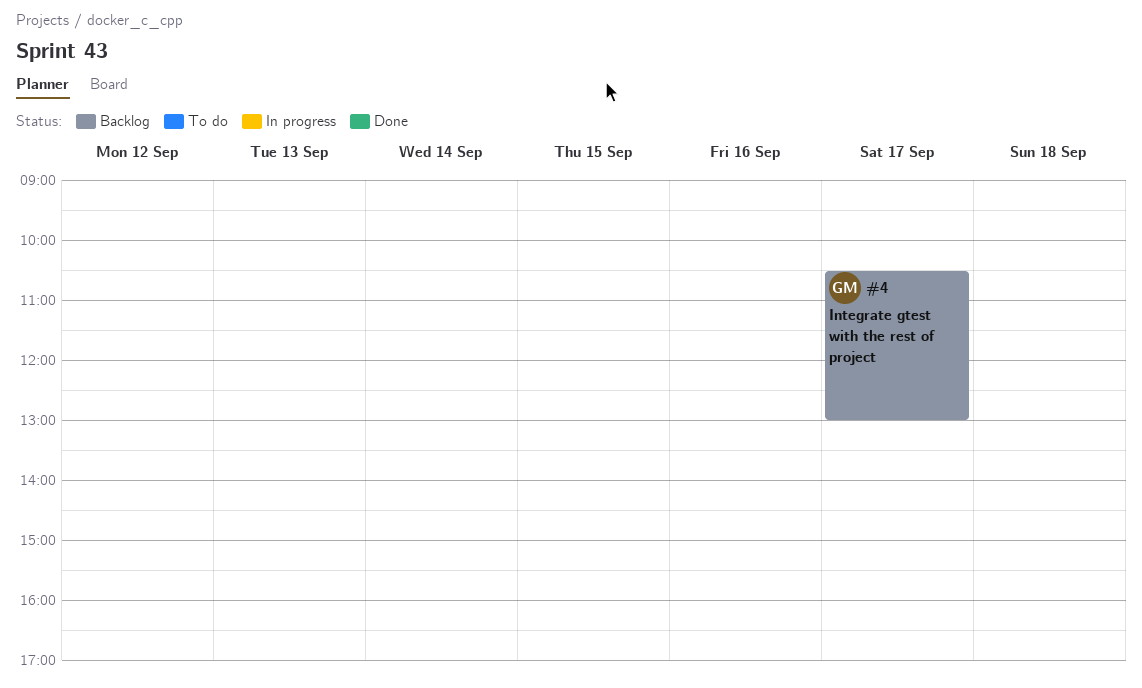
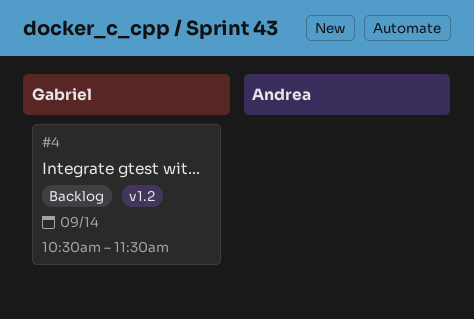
#4, day: Sep 17 -> Sep 14
#4, ends: 13:00 -> 11:30

